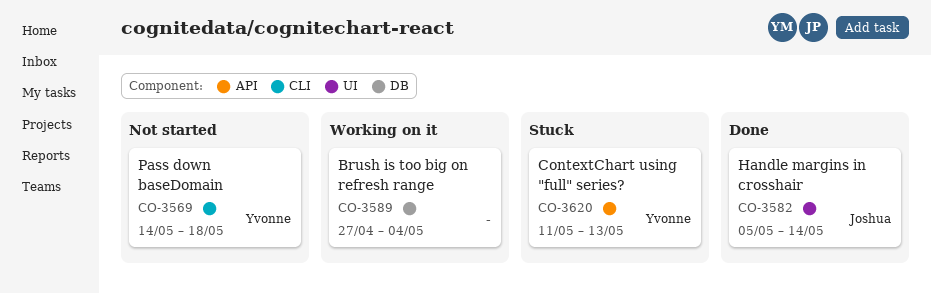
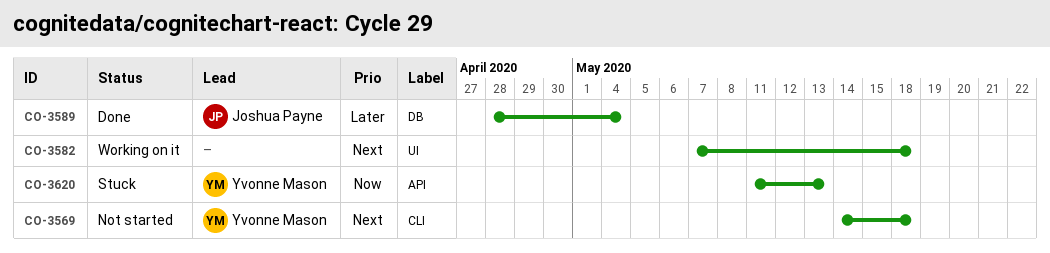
CO-3582, status: Done -> Working on it
CO-3582, owner: Joshua Payne -> none
CO-3582, start: May 5 -> May 7
CO-3582, due: May 14 -> May 18
CO-3589, status: Working on it -> Done
CO-3589, owner: none -> Joshua Payne
CO-3589, start: Apr 27 -> Apr 28

